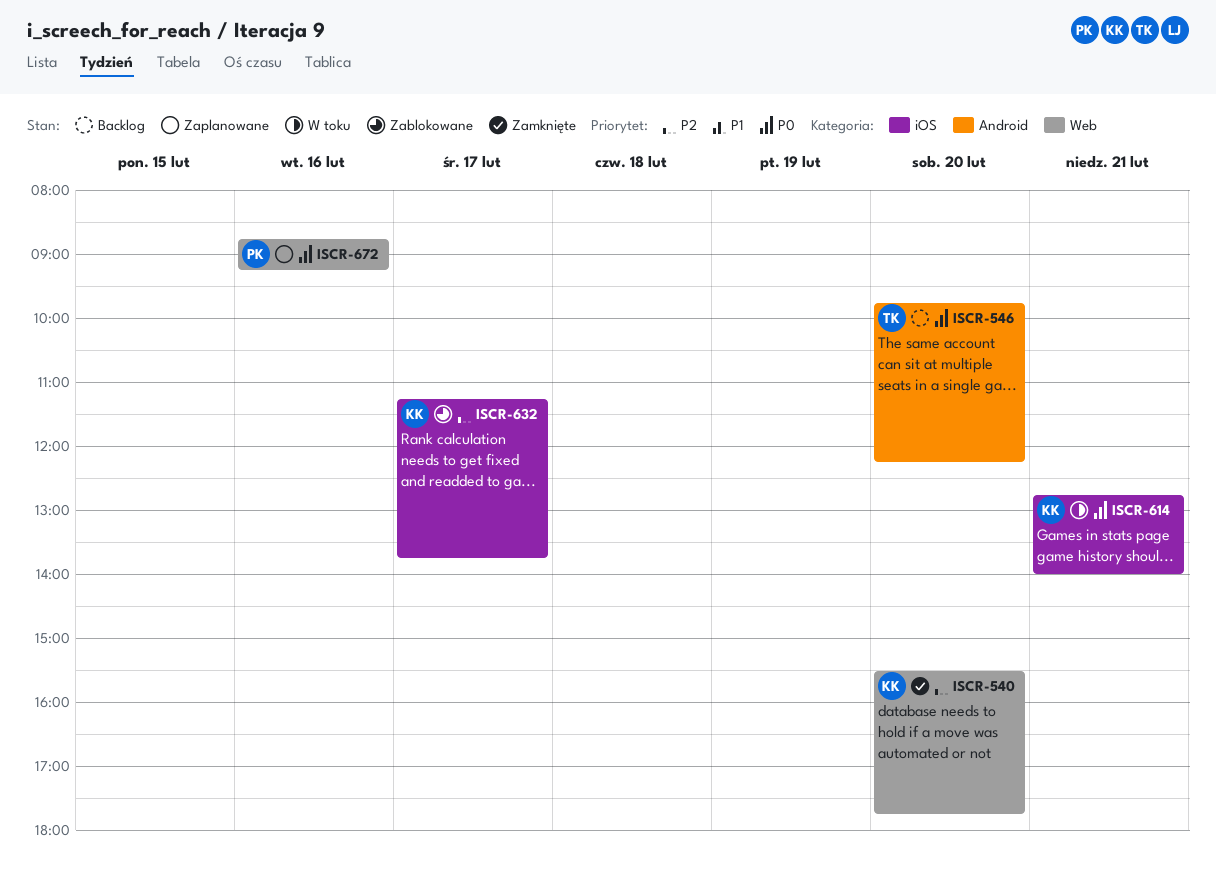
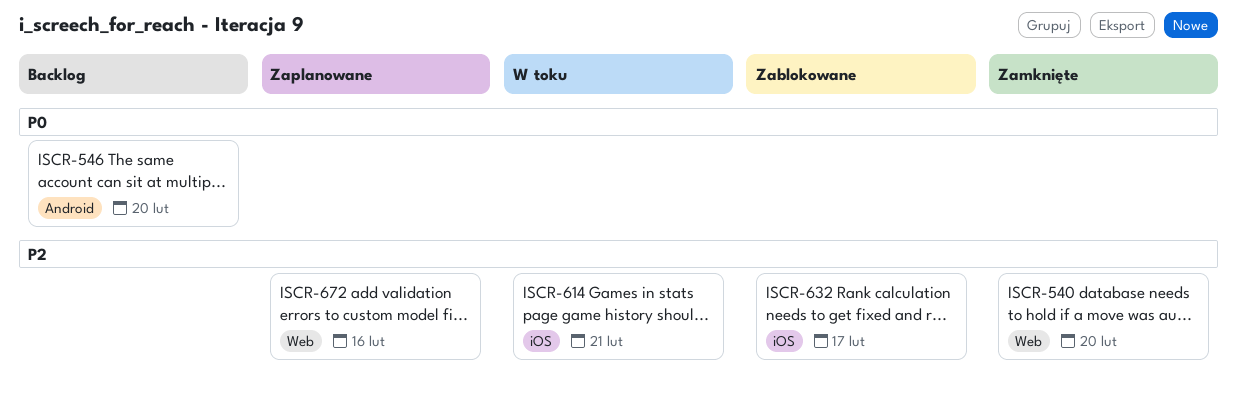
ISCR-614, priority: P0 -> P2
ISCR-672, priority: P0 -> P2

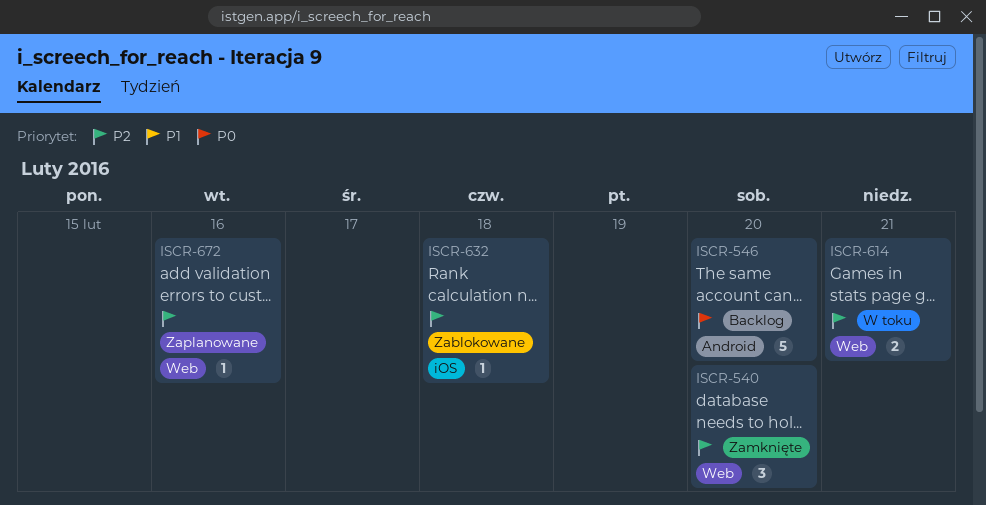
ISCR-614, label: iOS -> Web
ISCR-632, day: Feb 17 -> Feb 18

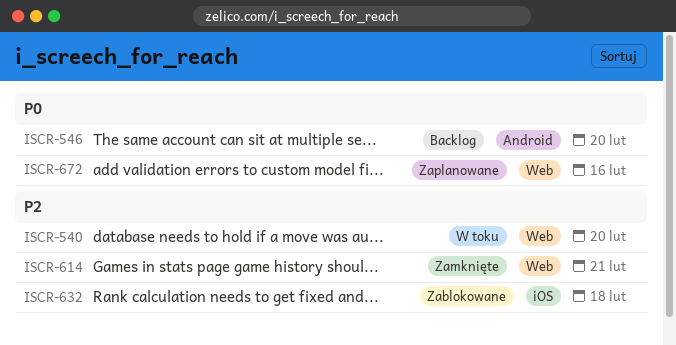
ISCR-540, status: Zamknięte -> W toku
ISCR-614, status: W toku -> Zamknięte
ISCR-672, priority: P2 -> P0

